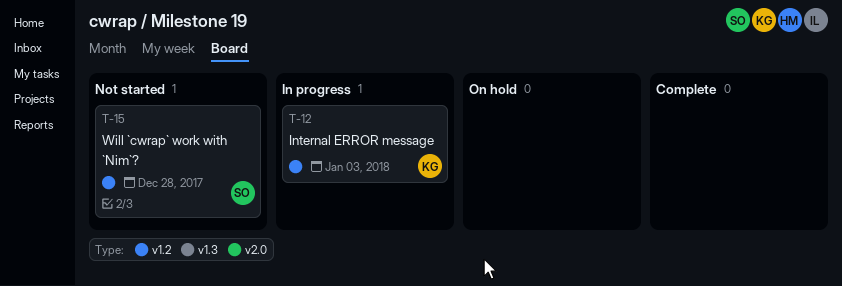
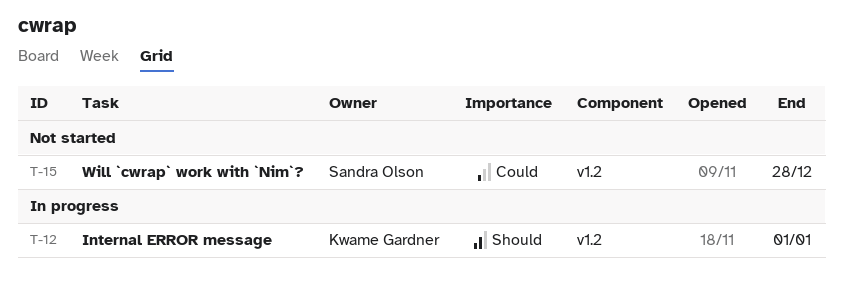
T-12, due: Jan 3 -> Jan 1

